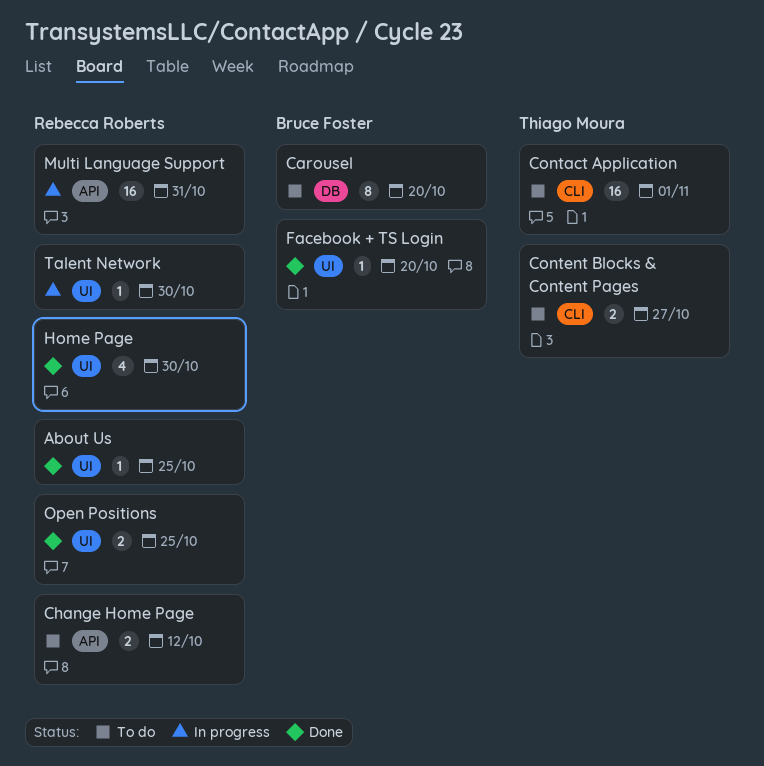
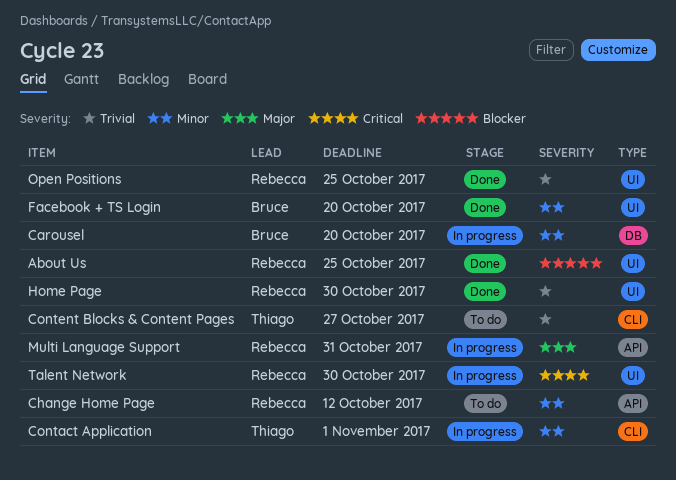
Carousel, status: To do -> In progress
Contact Application, status: To do -> In progress

